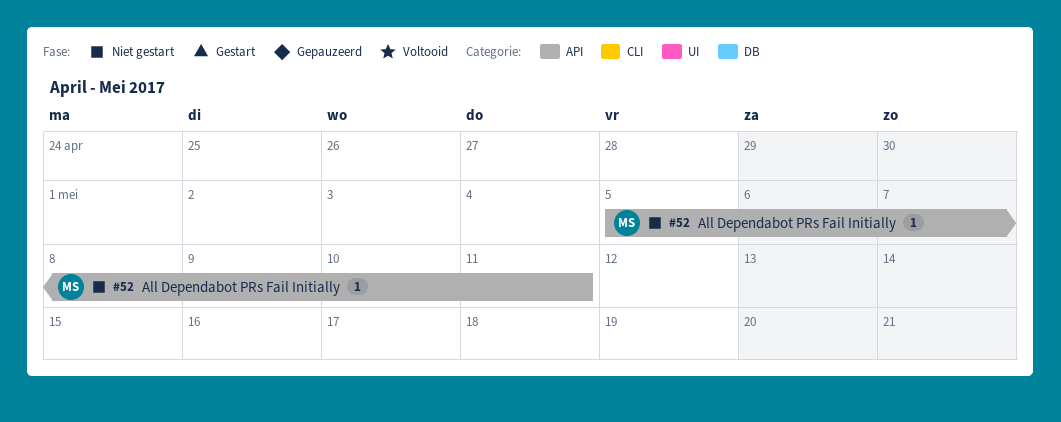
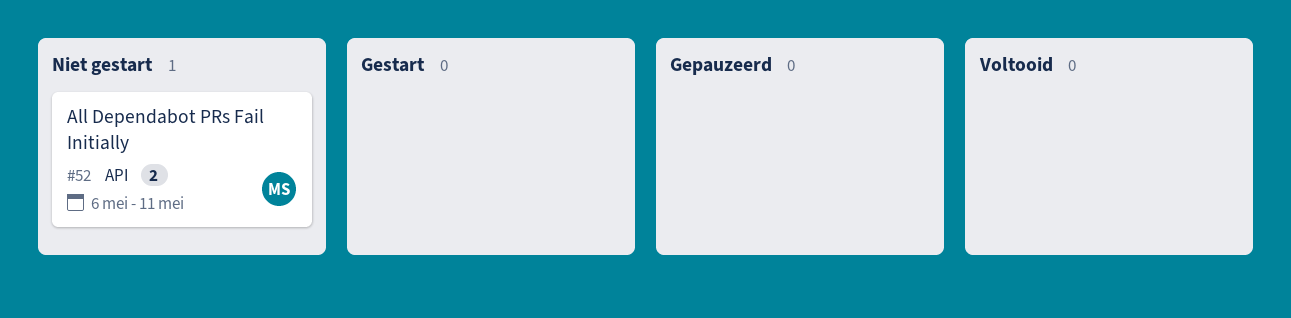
#52, estimate: 1 -> 2
#52, start: May 5 -> May 6

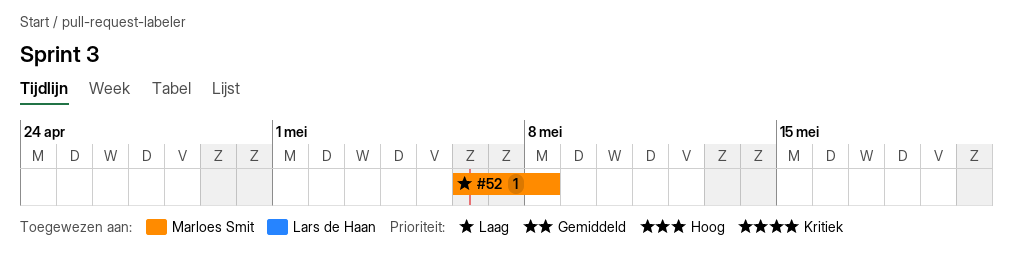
#52, estimate: 2 -> 1
#52, due: May 11 -> May 8

